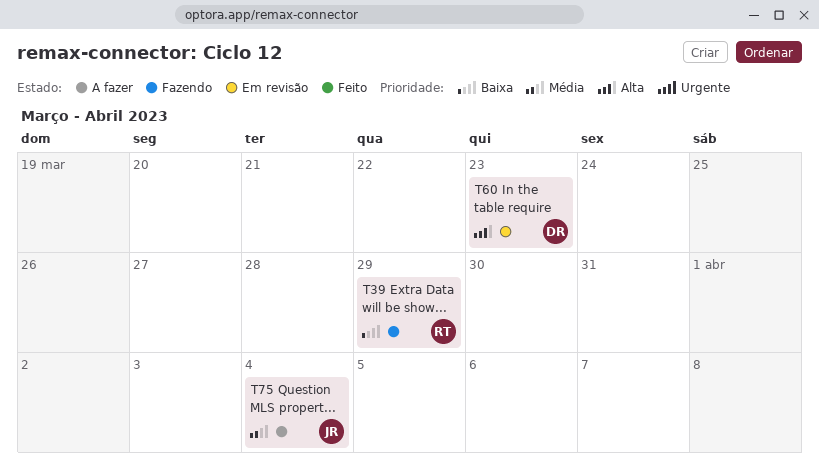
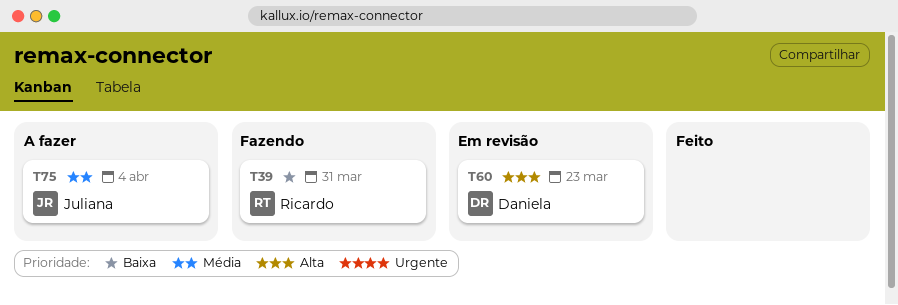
T39, due: Mar 29 -> Mar 31

